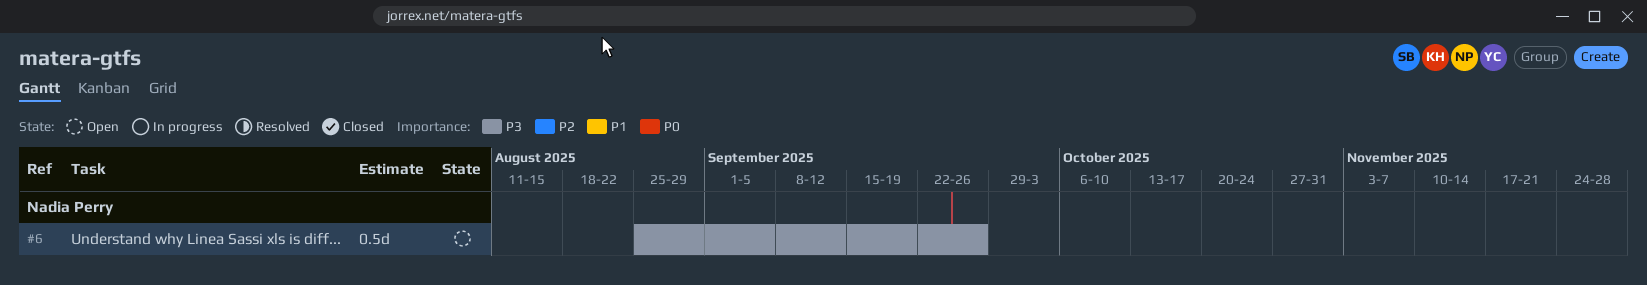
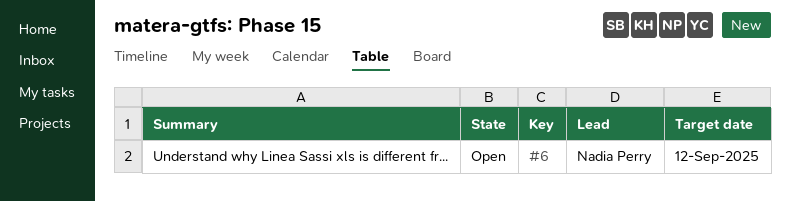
#6, due: Sep 26 -> Sep 12

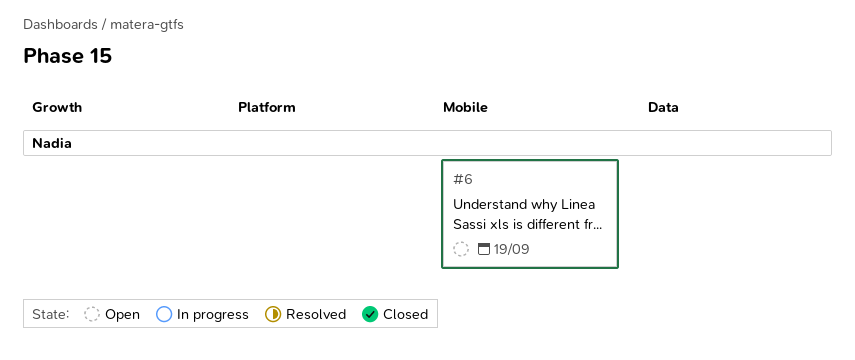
#6, due: Sep 12 -> Sep 19

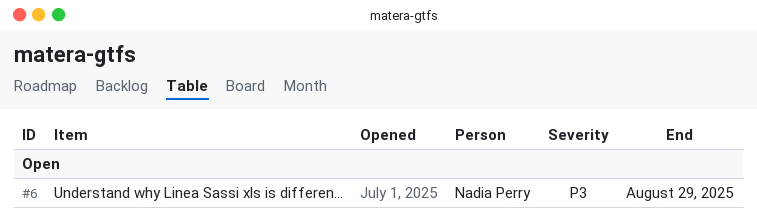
#6, due: Sep 19 -> Aug 29

